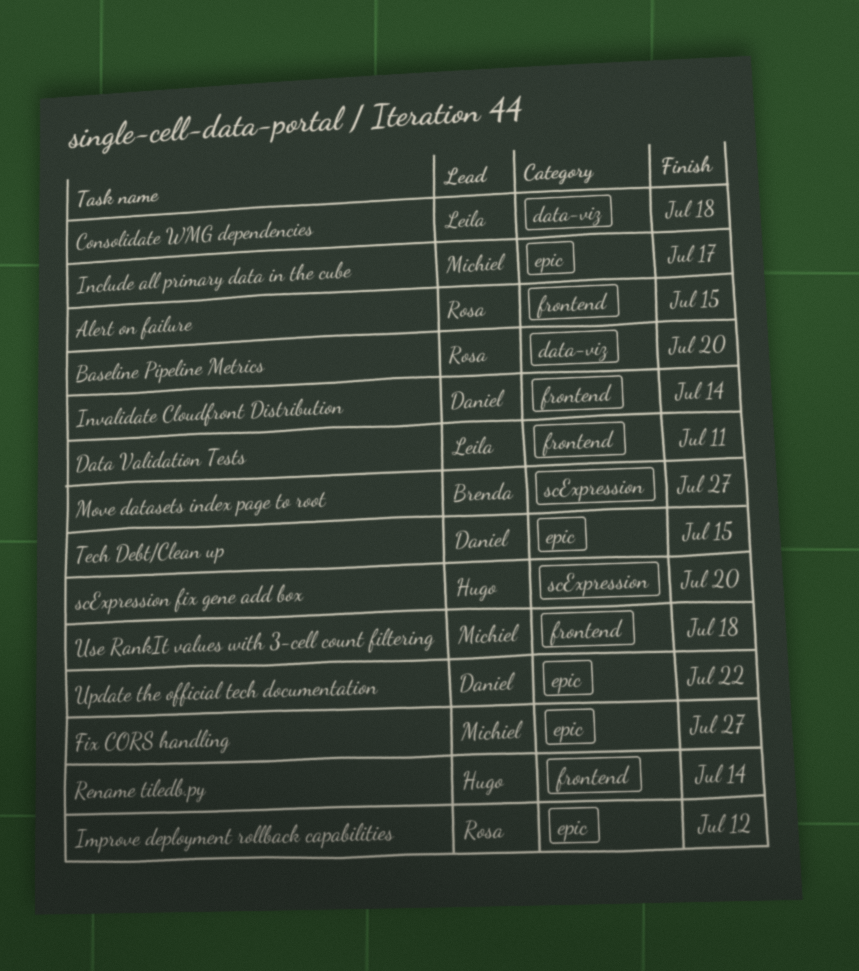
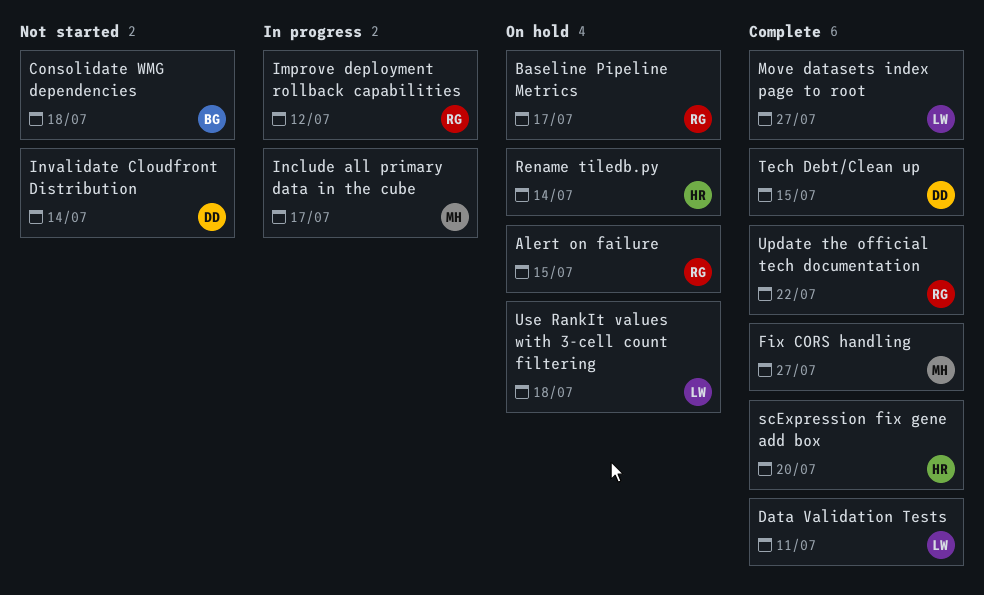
Baseline Pipeline Metrics, due: Jul 20 -> Jul 17
Consolidate WMG dependencies, owner: Leila -> Brenda
Move datasets index page to root, owner: Brenda -> Leila
Update the official tech documentation, owner: Daniel -> Rosa
Use RankIt values with 3-cell count filtering, owner: Michiel -> Leila

